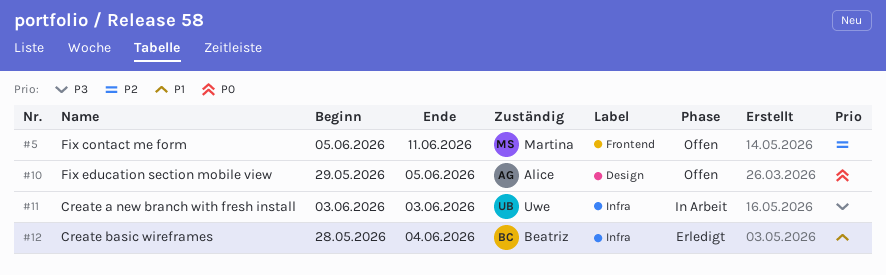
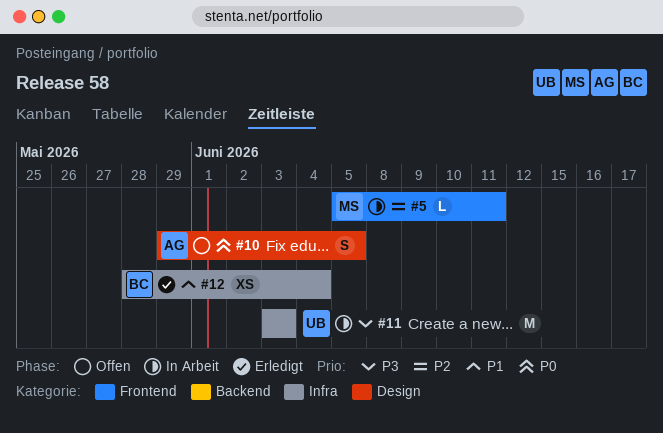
#5, status: Offen -> In Arbeit

